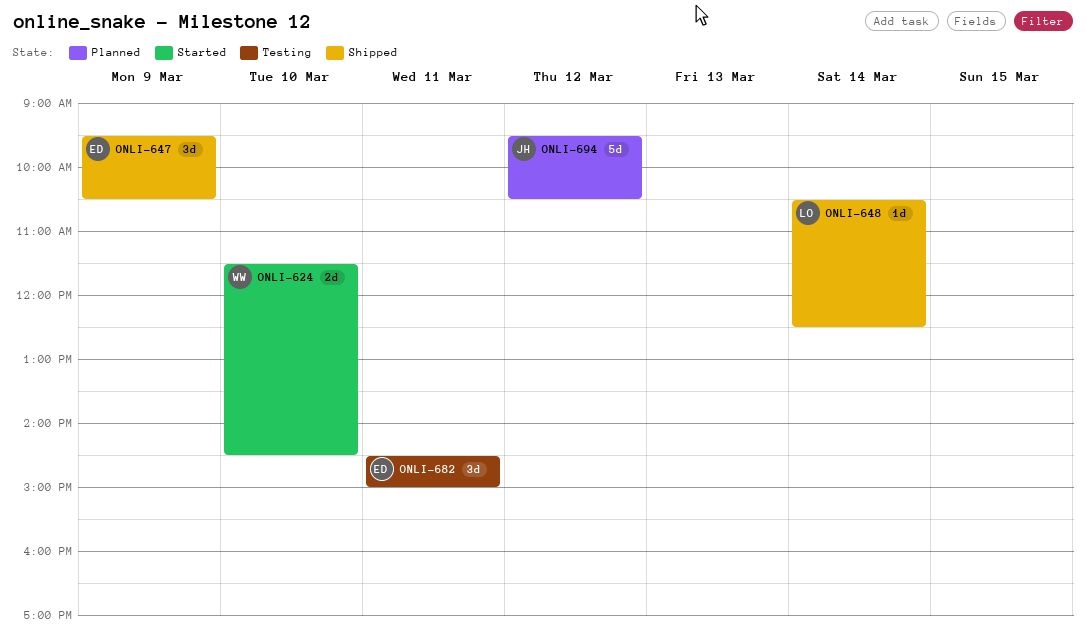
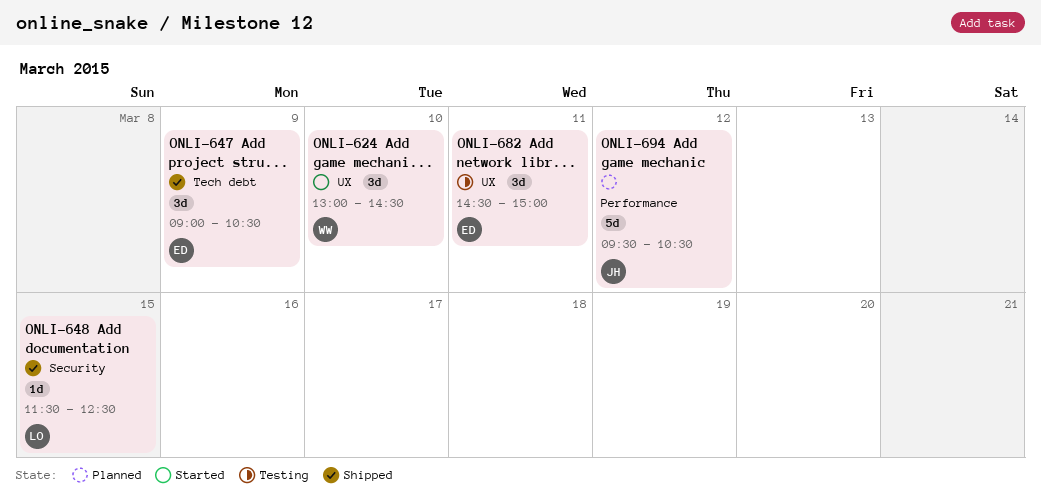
ONLI-624, estimate: 2d -> 3d
ONLI-624, begins: 11:30 -> 13:00
ONLI-647, begins: 09:30 -> 09:00
ONLI-648, day: Mar 14 -> Mar 15
ONLI-648, begins: 10:30 -> 11:30

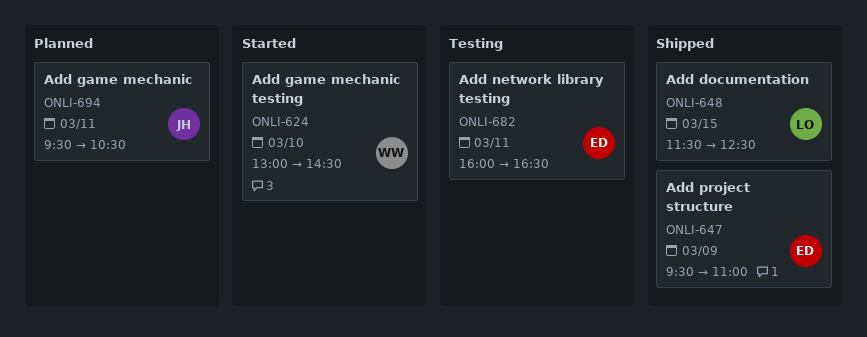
ONLI-647, begins: 09:00 -> 09:30
ONLI-647, ends: 10:30 -> 11:00
ONLI-682, begins: 14:30 -> 16:00
ONLI-682, ends: 15:00 -> 16:30
ONLI-694, day: Mar 12 -> Mar 11

